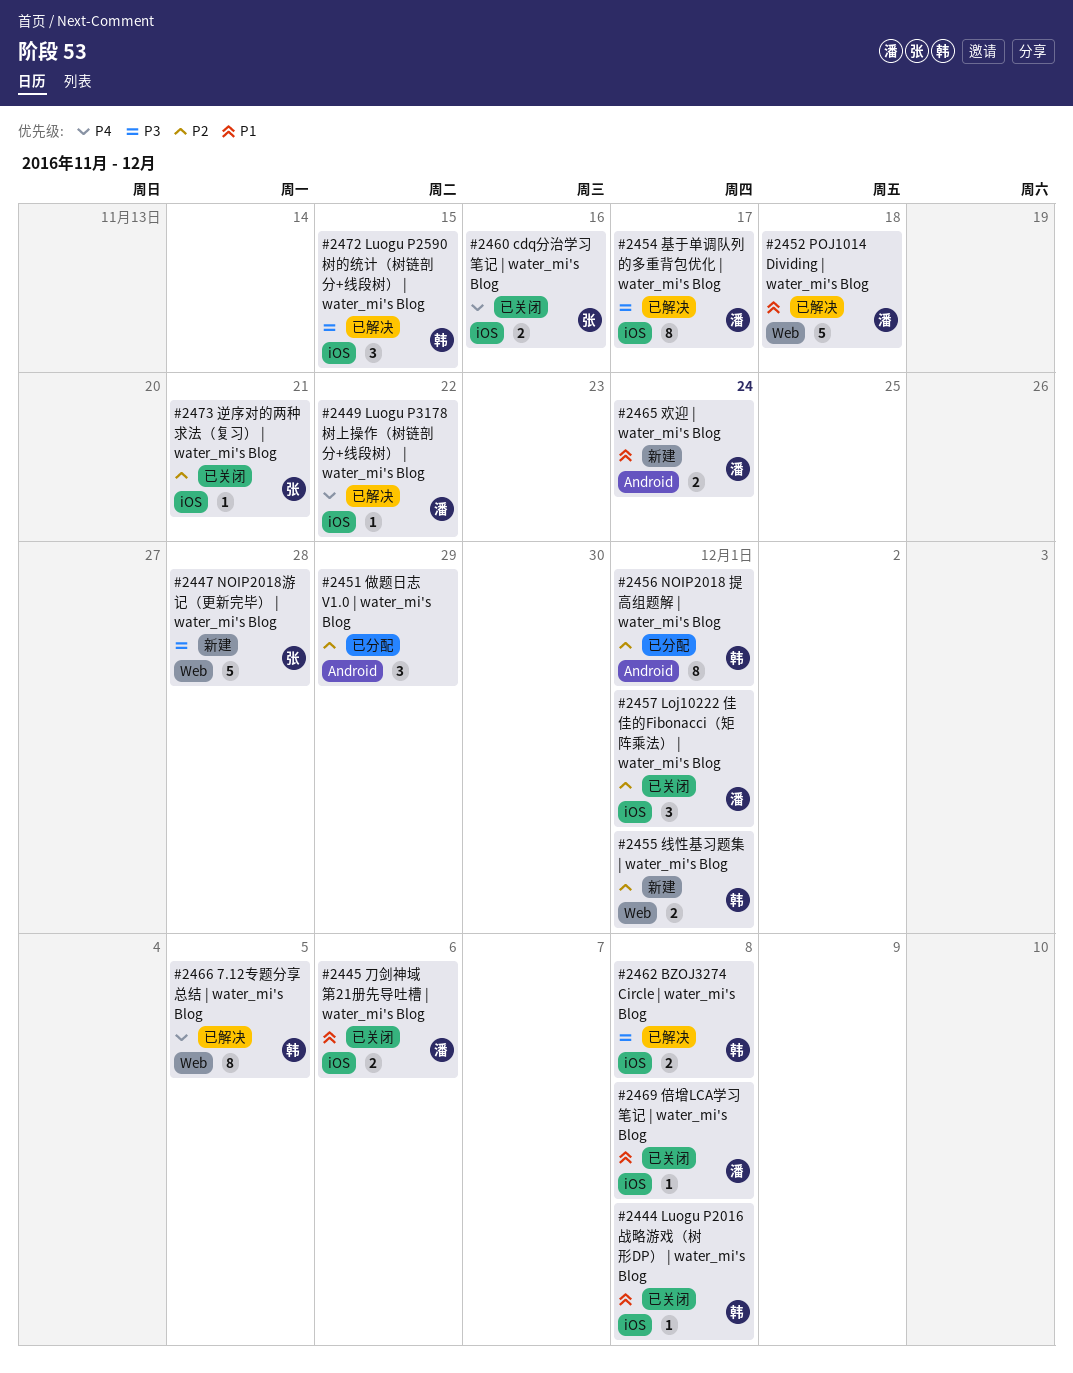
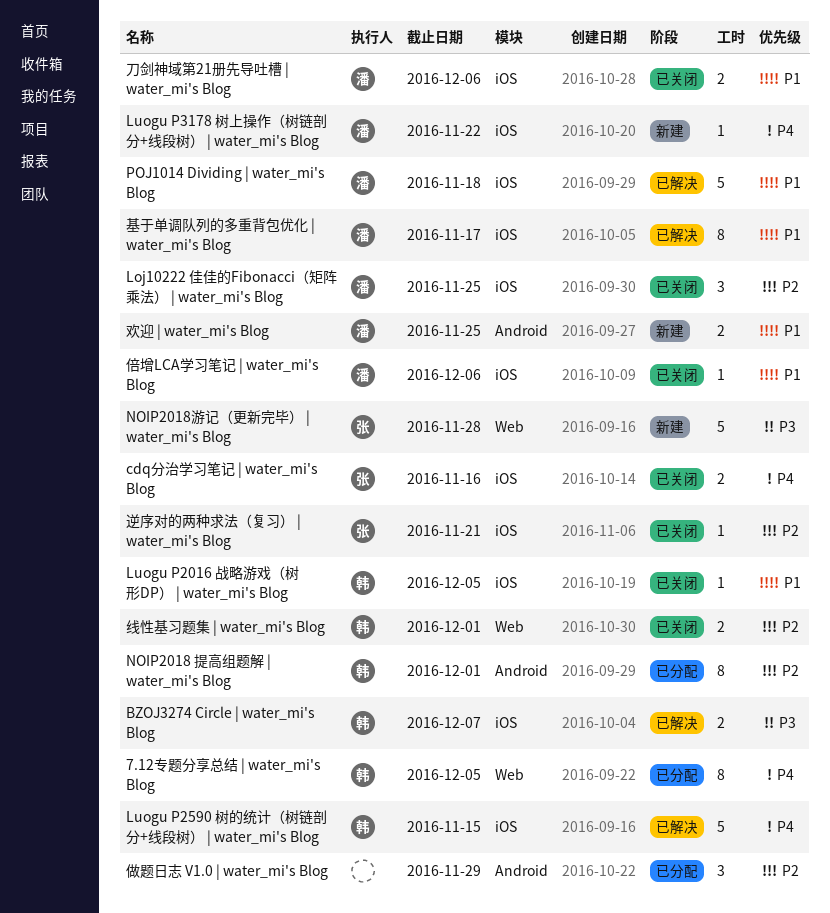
7.12专题分享总结 | water_mi's Blog, status: 已解决 -> 已分配
BZOJ3274 Circle | water_mi's Blog, due: Dec 8 -> Dec 7
Loj10222 佳佳的Fibonacci（矩阵乘法） | water_mi's Blog, due: Dec 1 -> Nov 25
Luogu P2016 战略游戏（树形DP） | water_mi's Blog, due: Dec 8 -> Dec 5
Luogu P2590 树的统计（树链剖分+线段树） | water_mi's Blog, priority: P3 -> P4
Luogu P2590 树的统计（树链剖分+线段树） | water_mi's Blog, estimate: 3 -> 5
Luogu P3178 树上操作（树链剖分+线段树） | water_mi's Blog, status: 已解决 -> 新建
POJ1014 Dividing | water_mi's Blog, label: Web -> iOS
倍增LCA学习笔记 | water_mi's Blog, due: Dec 8 -> Dec 6
基于单调队列的多重背包优化 | water_mi's Blog, priority: P3 -> P1
欢迎 | water_mi's Blog, due: Nov 24 -> Nov 25
线性基习题集 | water_mi's Blog, status: 新建 -> 已关闭

